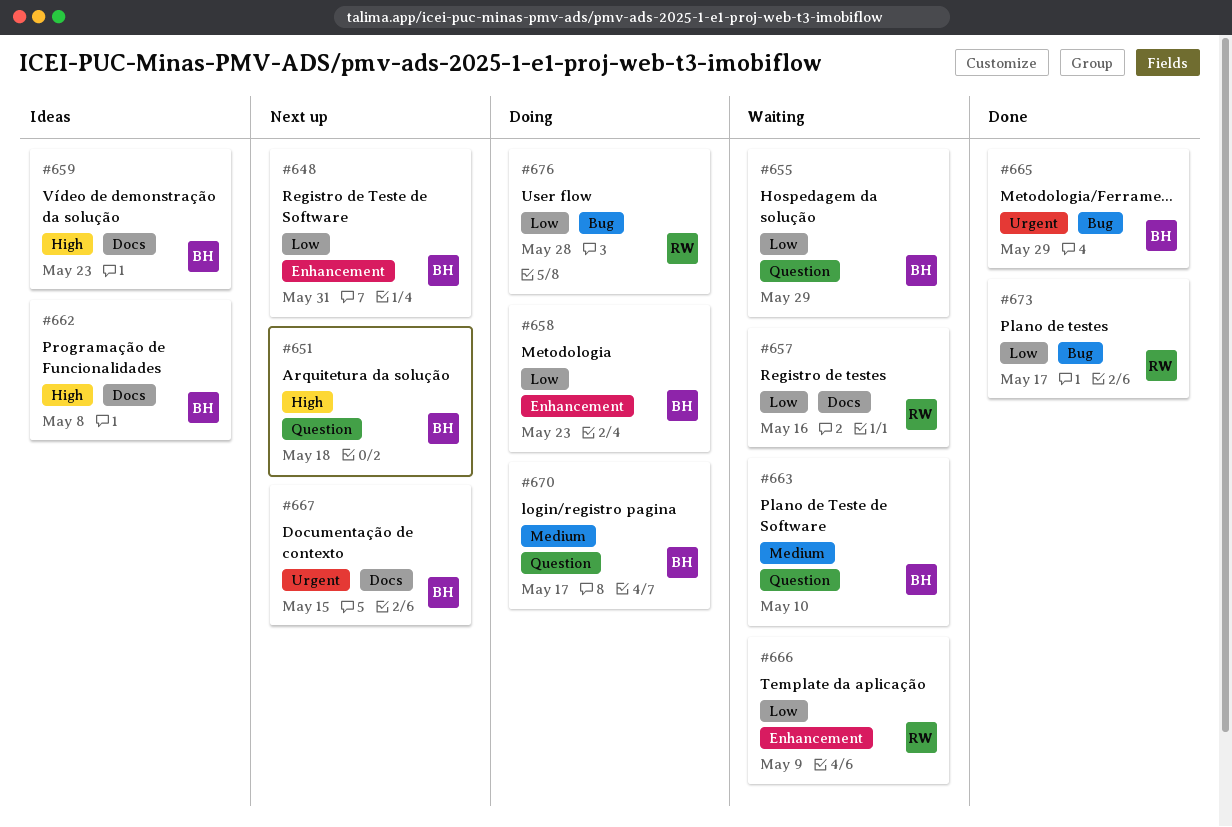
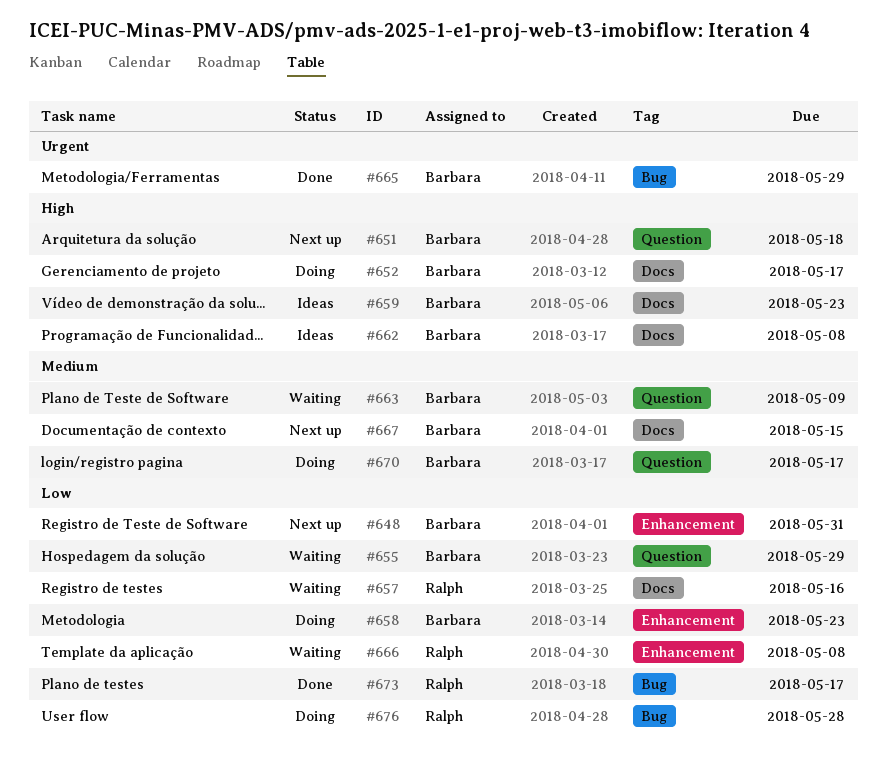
#652: none -> present
#663, due: May 10 -> May 9
#666, due: May 9 -> May 8
#667, priority: Urgent -> Medium

